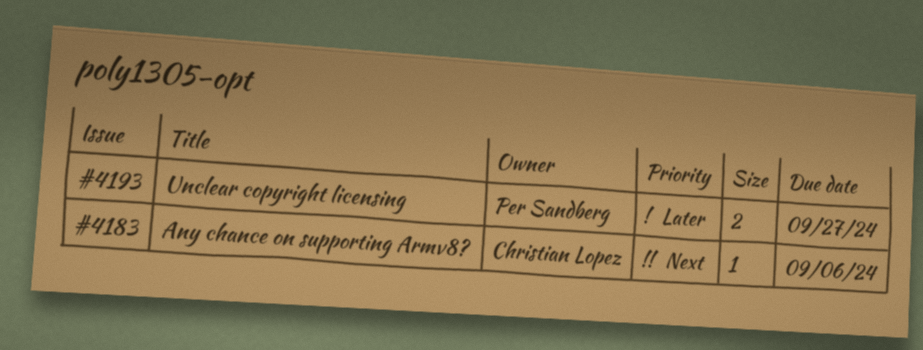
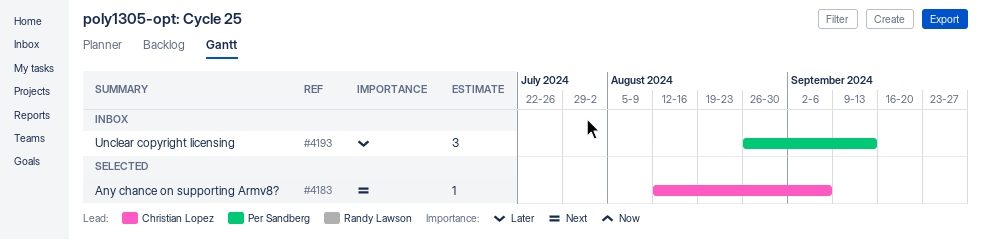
#4193, estimate: 2 -> 3
#4193, due: Sep 27 -> Sep 13

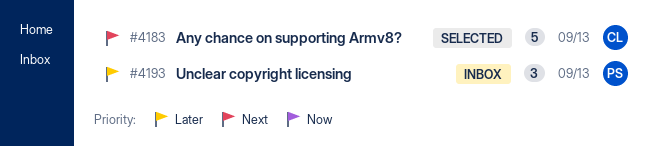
#4183, estimate: 1 -> 5
#4183, due: Sep 6 -> Sep 13

